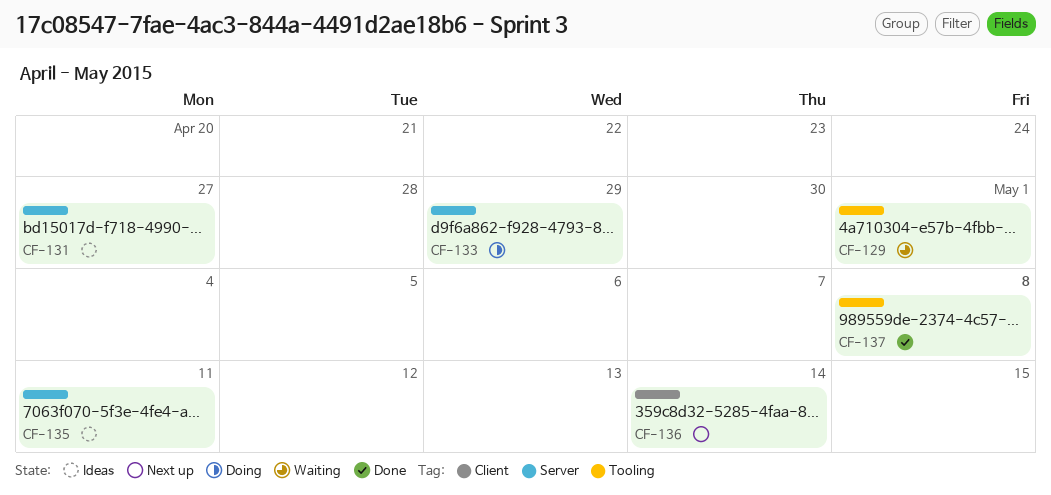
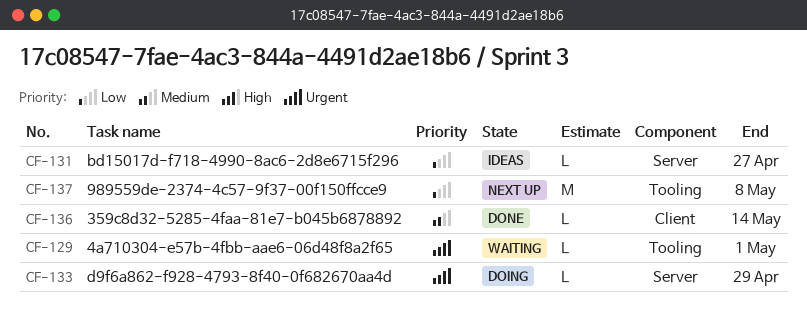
CF-135: present -> none
CF-136, status: Next up -> Done
CF-137, status: Done -> Next up

